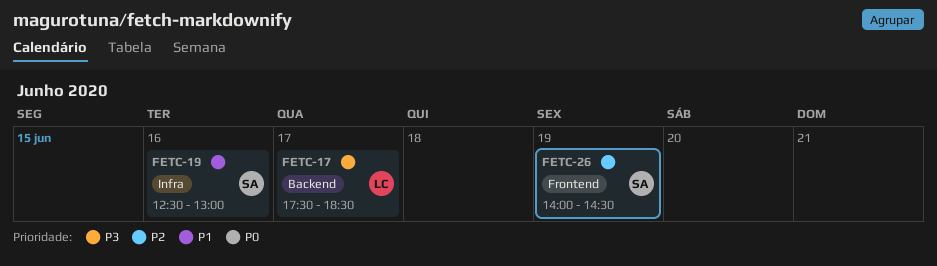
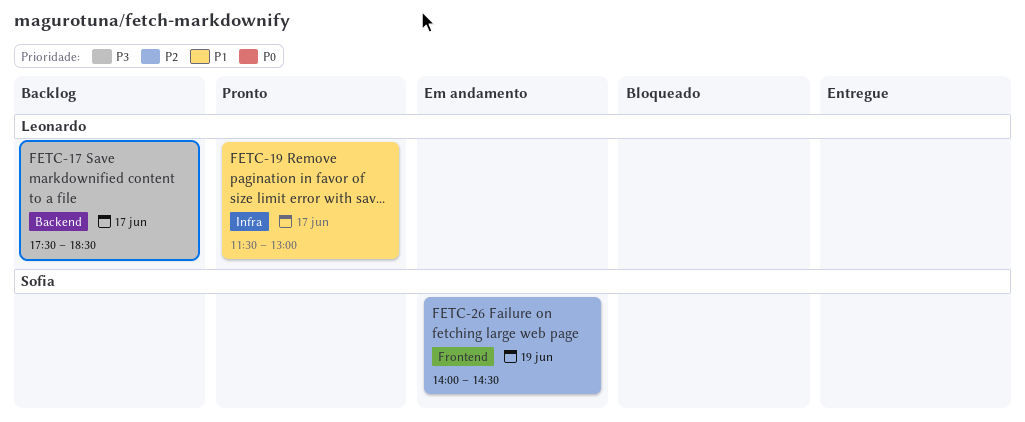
FETC-19, owner: Sofia -> Leonardo
FETC-19, day: Jun 16 -> Jun 17
FETC-19, begins: 12:30 -> 11:30

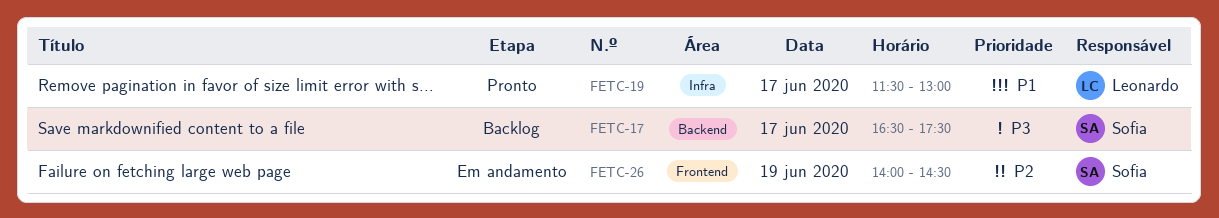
FETC-17, owner: Leonardo -> Sofia
FETC-17, begins: 17:30 -> 16:30
FETC-17, ends: 18:30 -> 17:30

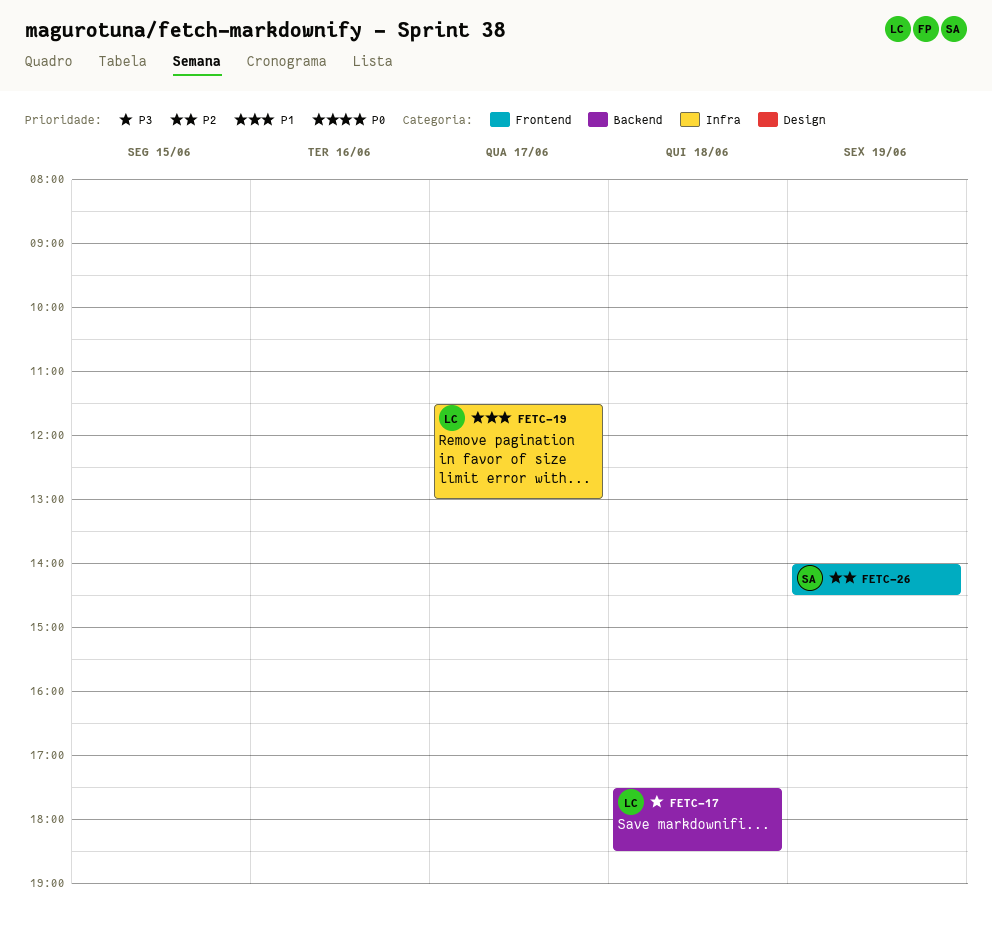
FETC-17, owner: Sofia -> Leonardo
FETC-17, day: Jun 17 -> Jun 18
FETC-17, begins: 16:30 -> 17:30
FETC-17, ends: 17:30 -> 18:30

